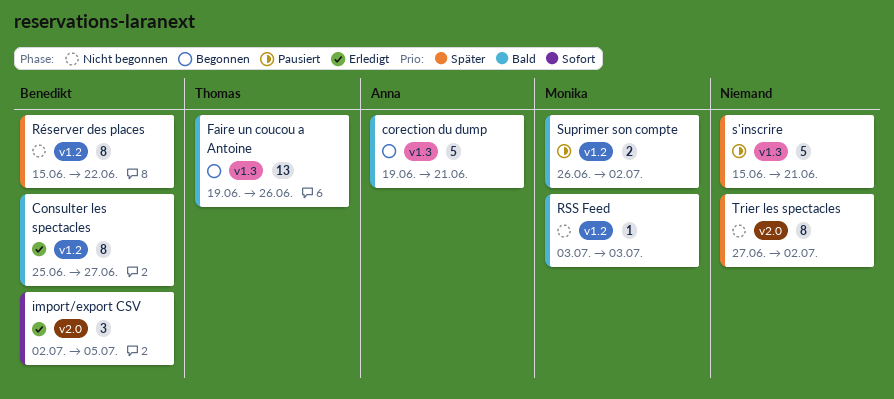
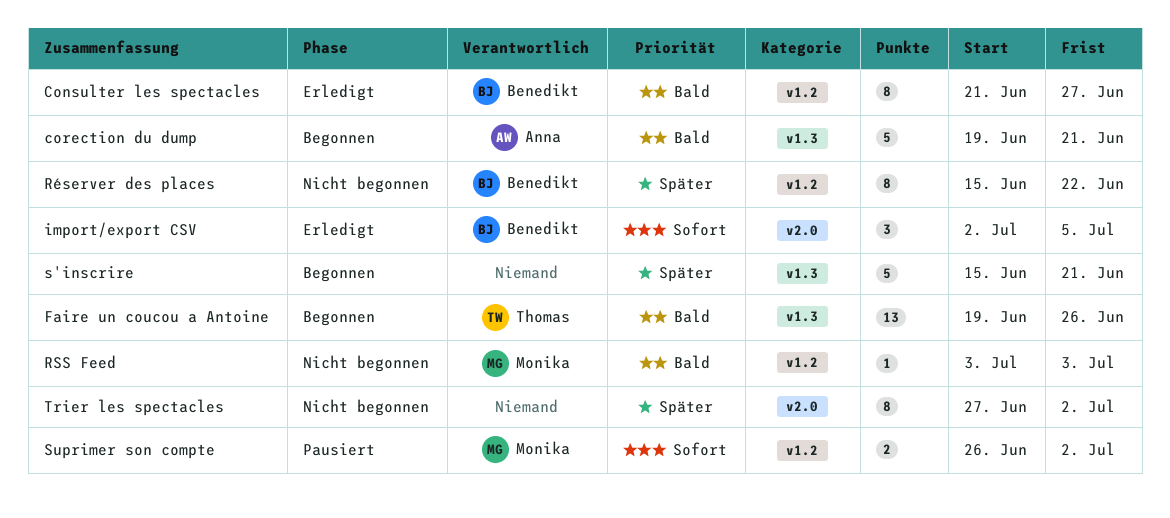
Consulter les spectacles, start: Jun 25 -> Jun 21
s'inscrire, status: Pausiert -> Begonnen
Suprimer son compte, priority: Bald -> Sofort

